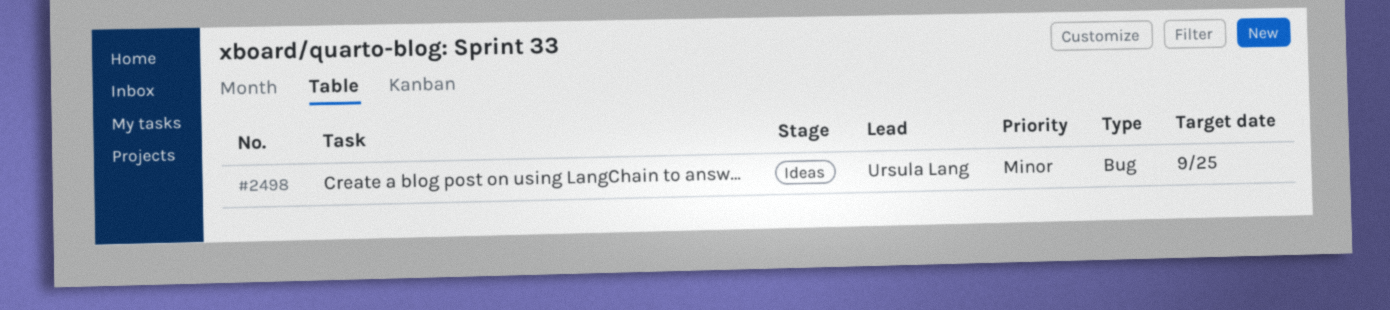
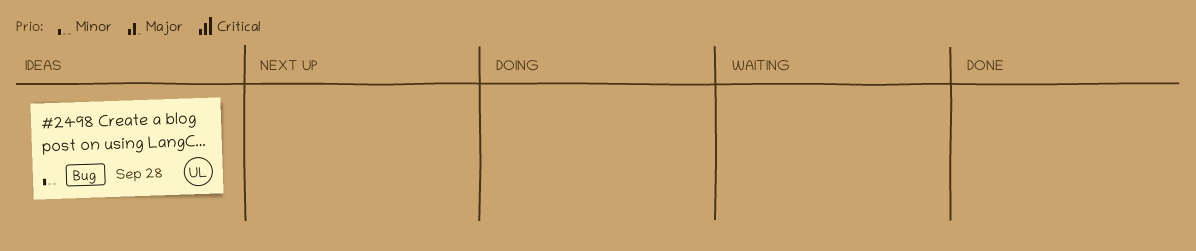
#2498, due: Sep 25 -> Sep 28

